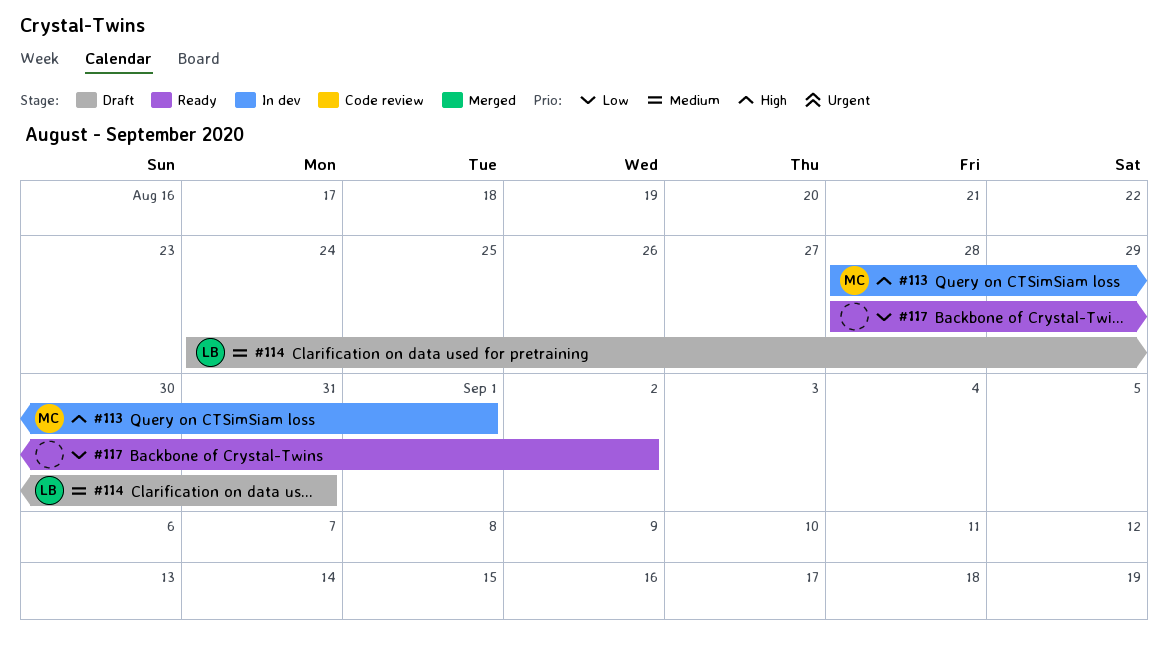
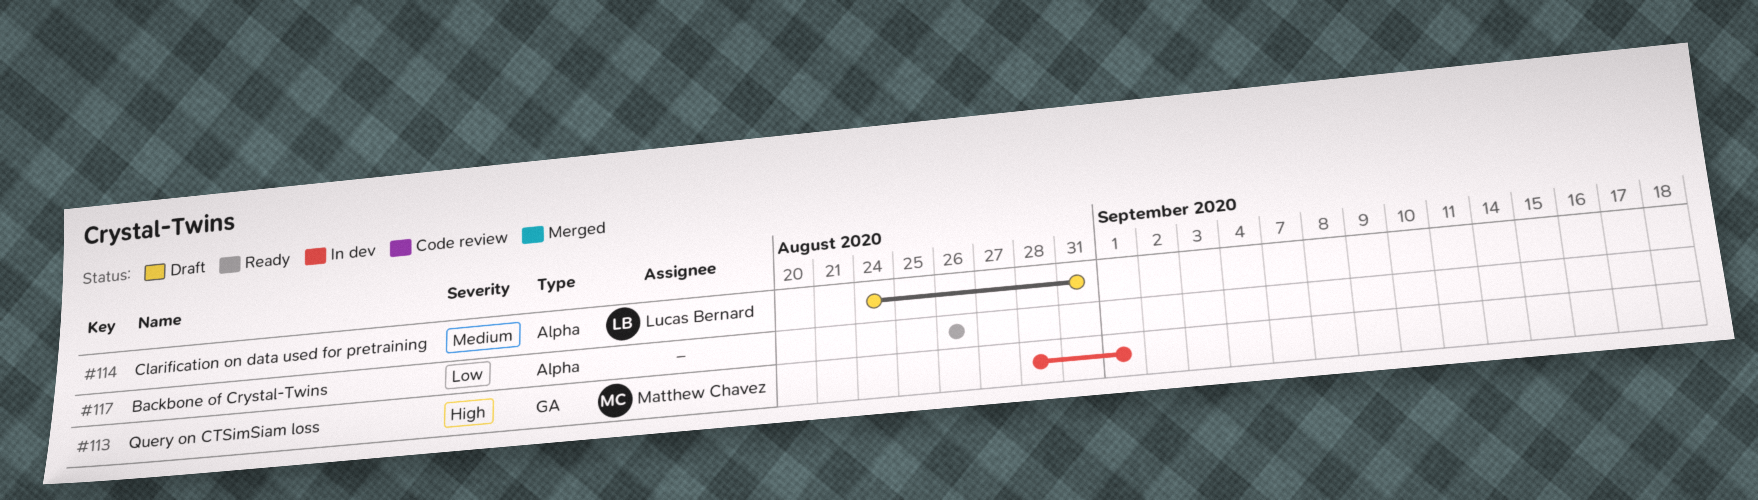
#117, start: Aug 28 -> Aug 26
#117, due: Sep 2 -> Aug 26

